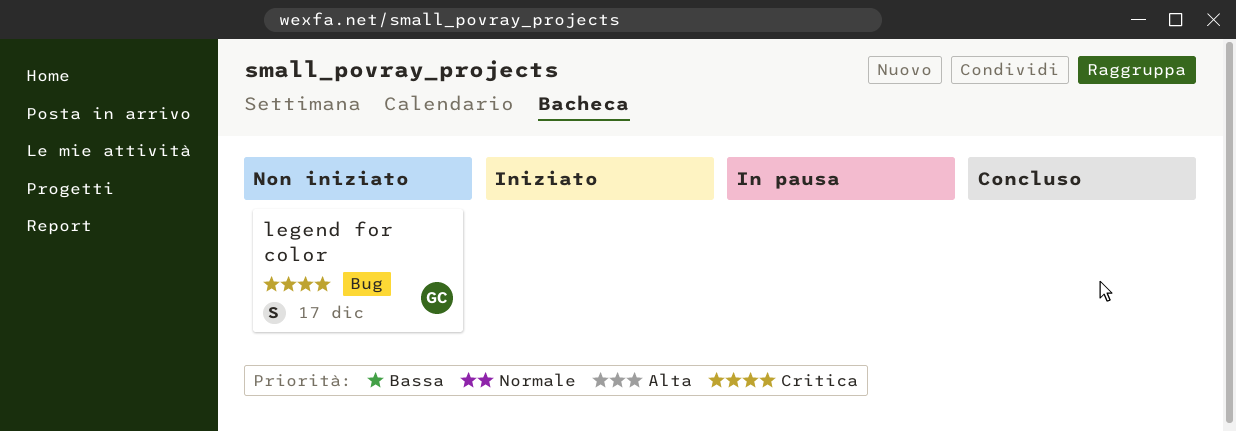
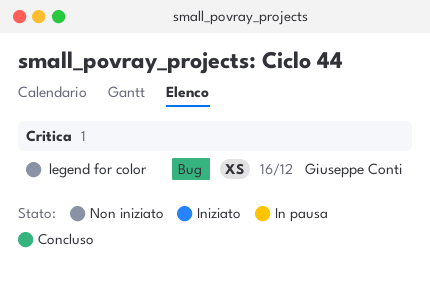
legend for color, estimate: S -> XS
legend for color, due: Dec 17 -> Dec 16

